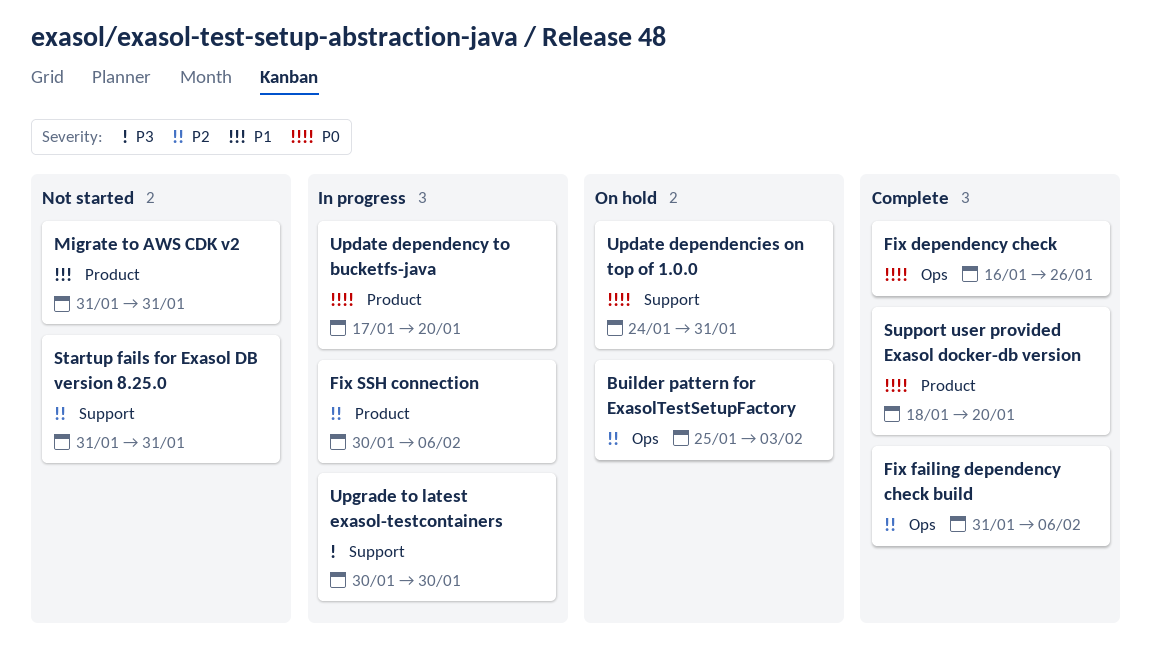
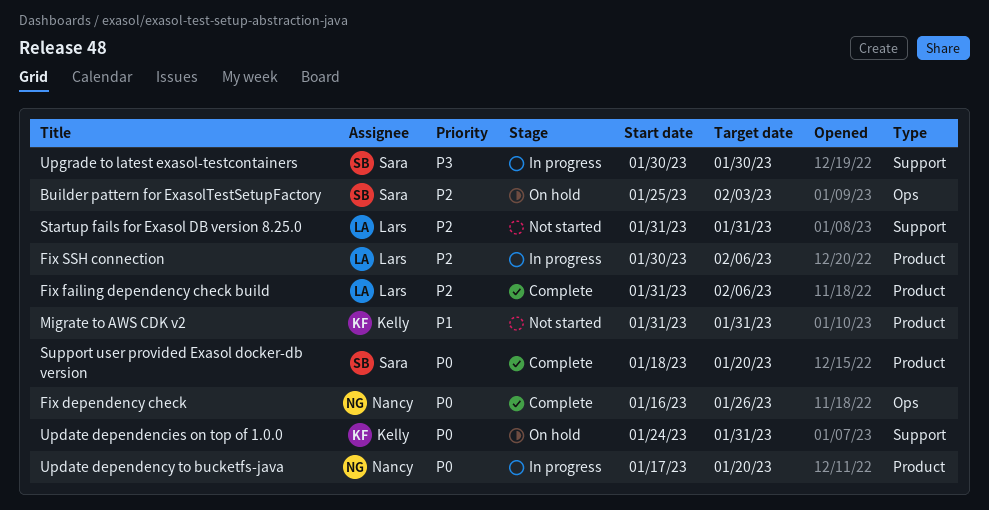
Fix failing dependency check build, label: Ops -> Product

